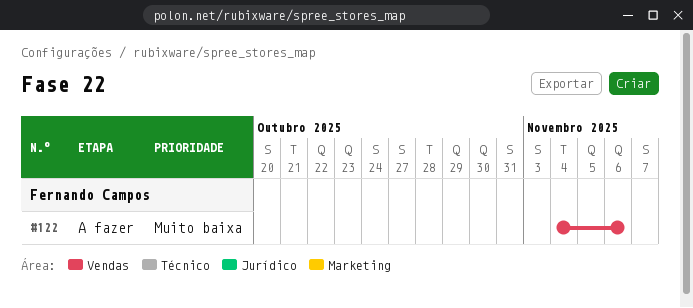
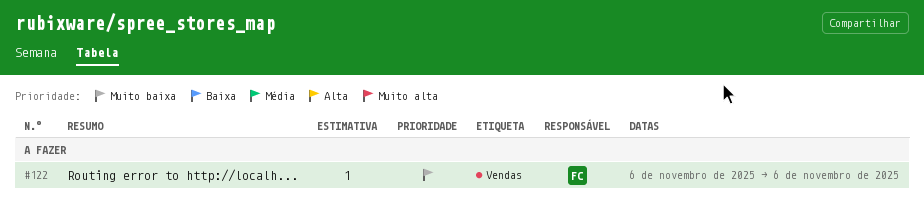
#122, start: Nov 4 -> Nov 6

